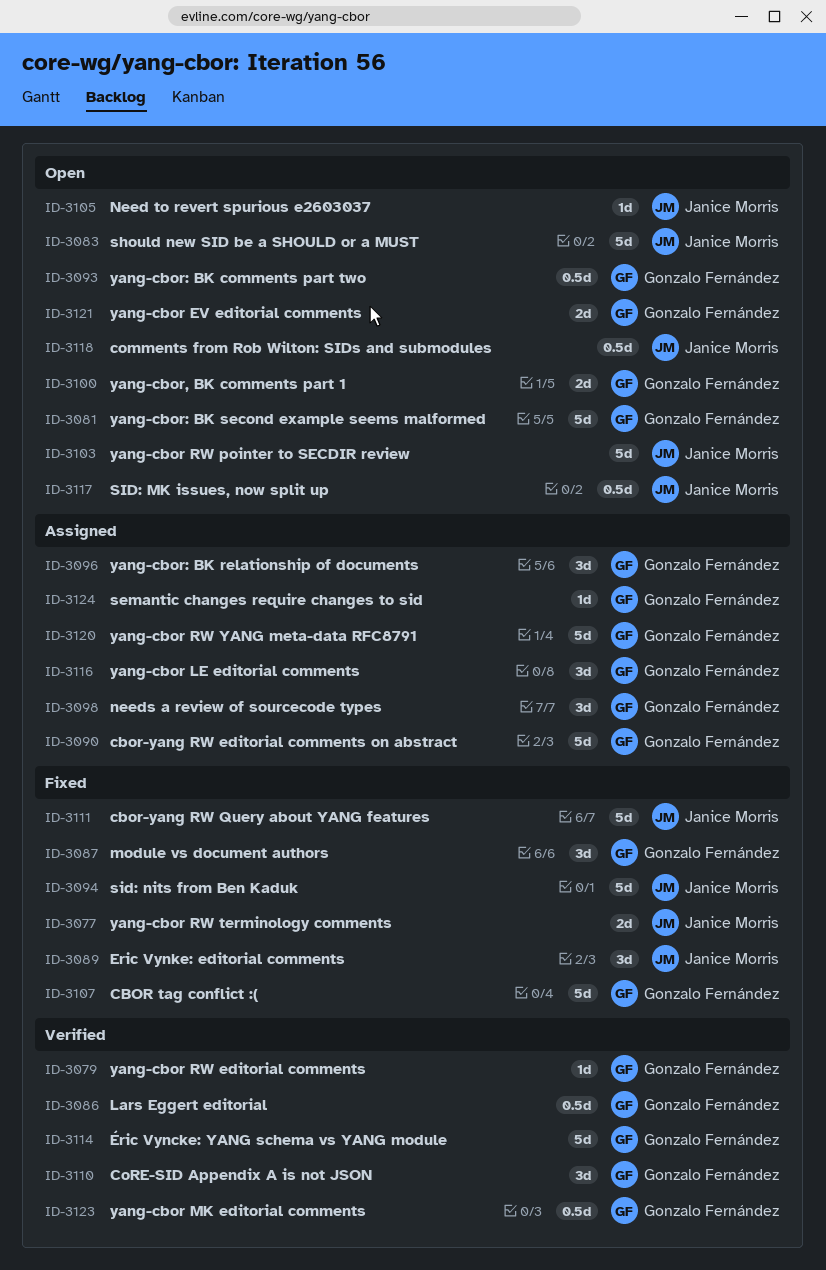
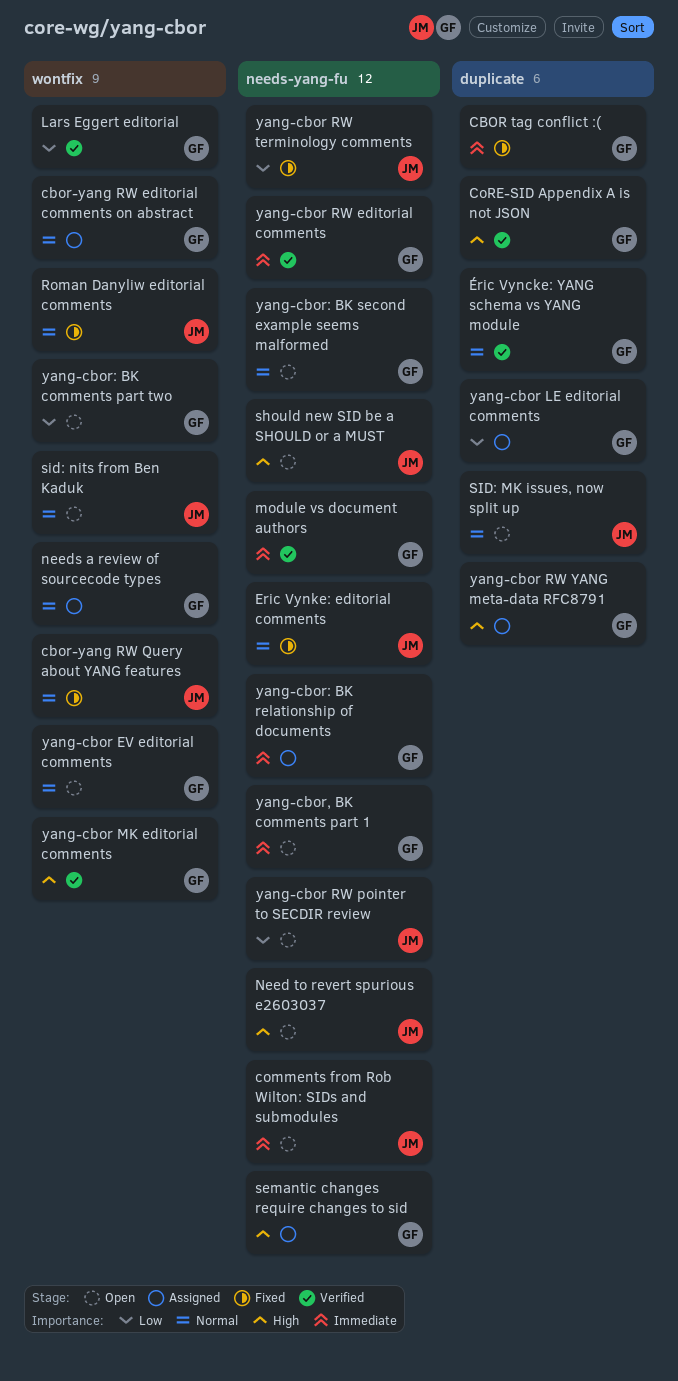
module vs document authors, status: Fixed -> Verified
Roman Danyliw editorial comments: none -> present
sid: nits from Ben Kaduk, status: Fixed -> Open

